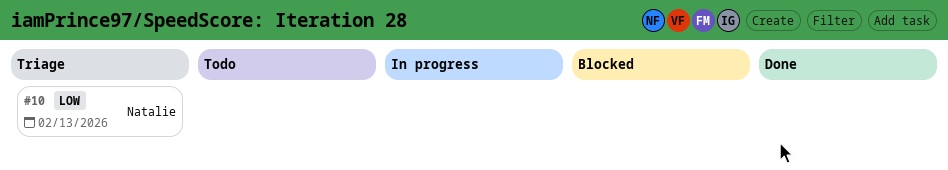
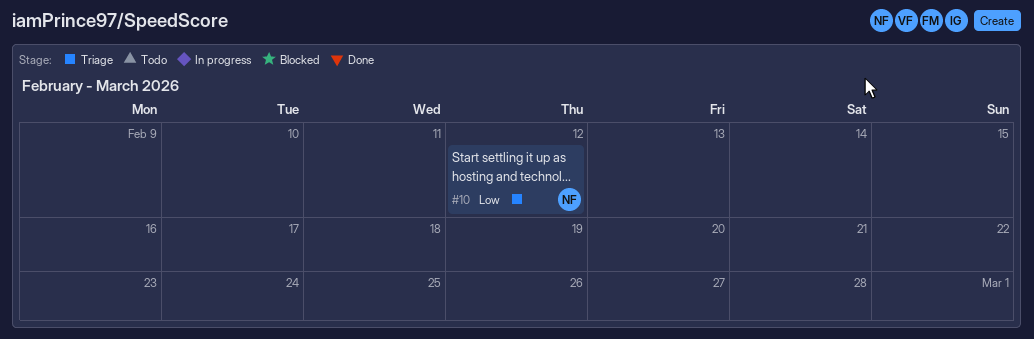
#10, due: Feb 13 -> Feb 12

